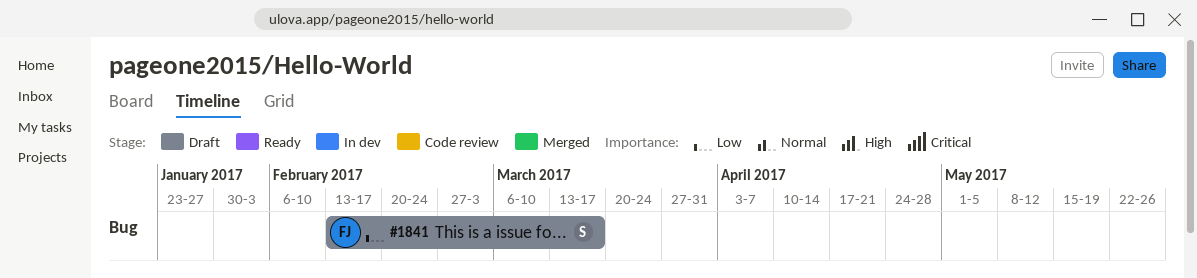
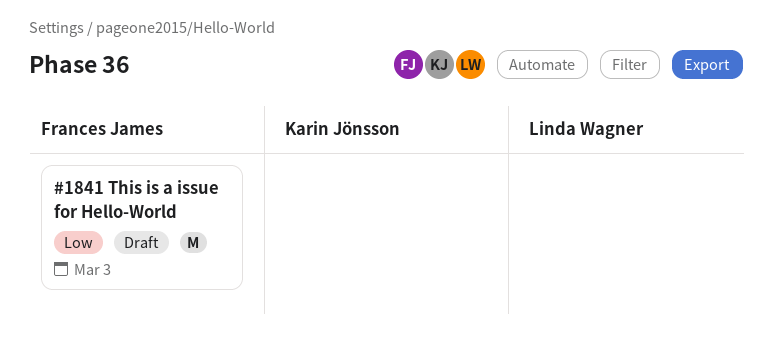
#1841, estimate: S -> M
#1841, due: Mar 17 -> Mar 3

